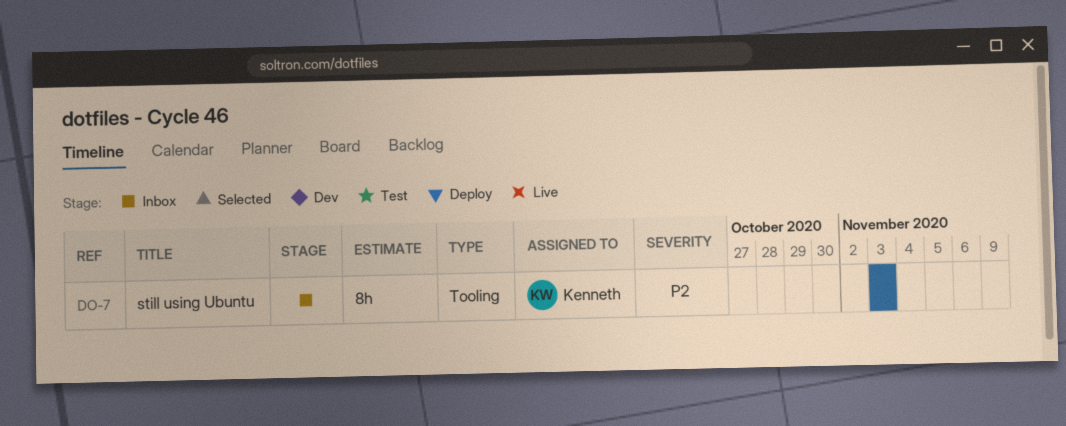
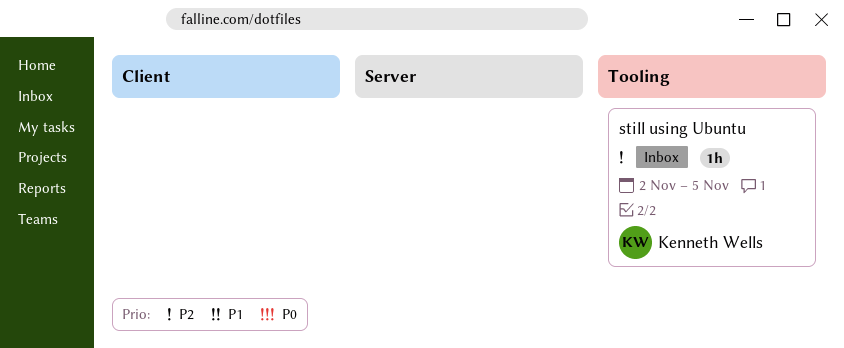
still using Ubuntu, estimate: 8h -> 1h
still using Ubuntu, start: Nov 3 -> Nov 2
still using Ubuntu, due: Nov 3 -> Nov 5

